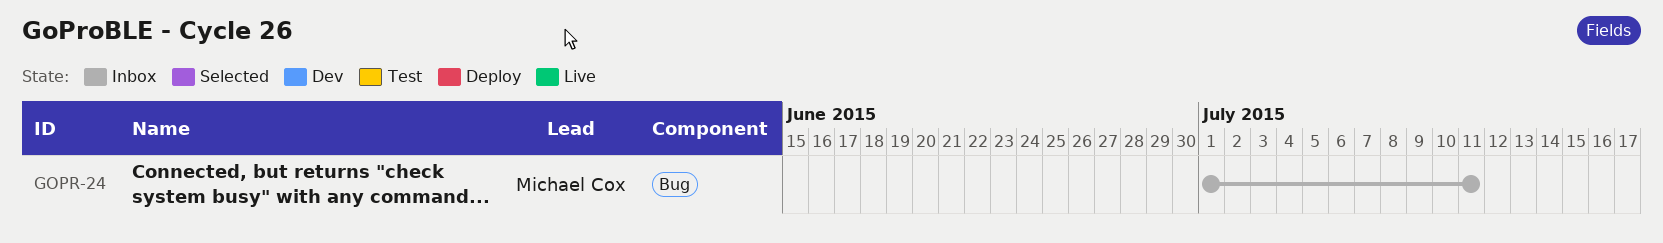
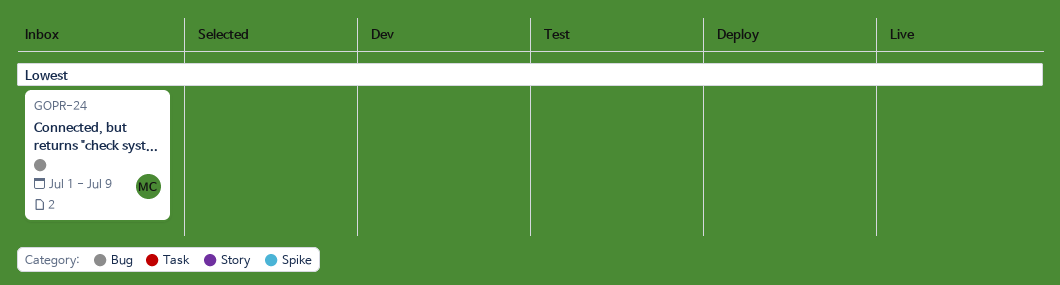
GOPR-24, due: Jul 11 -> Jul 9

